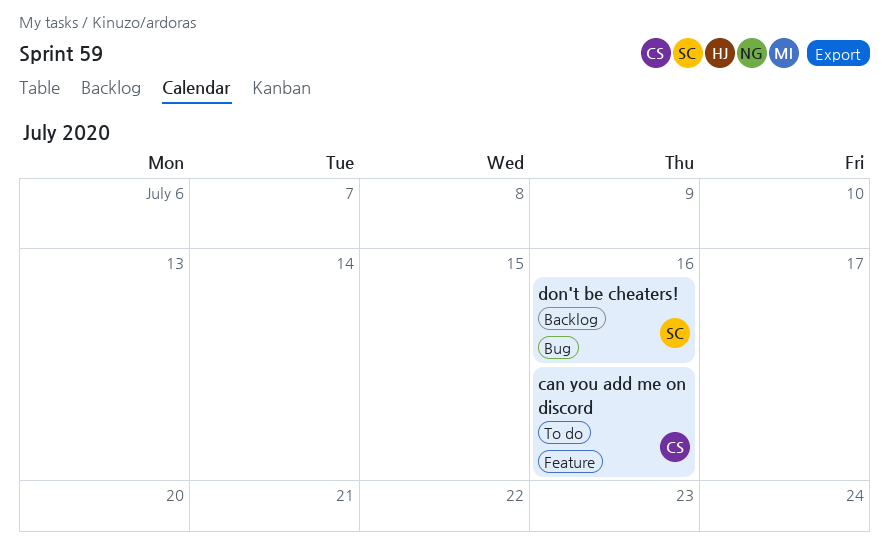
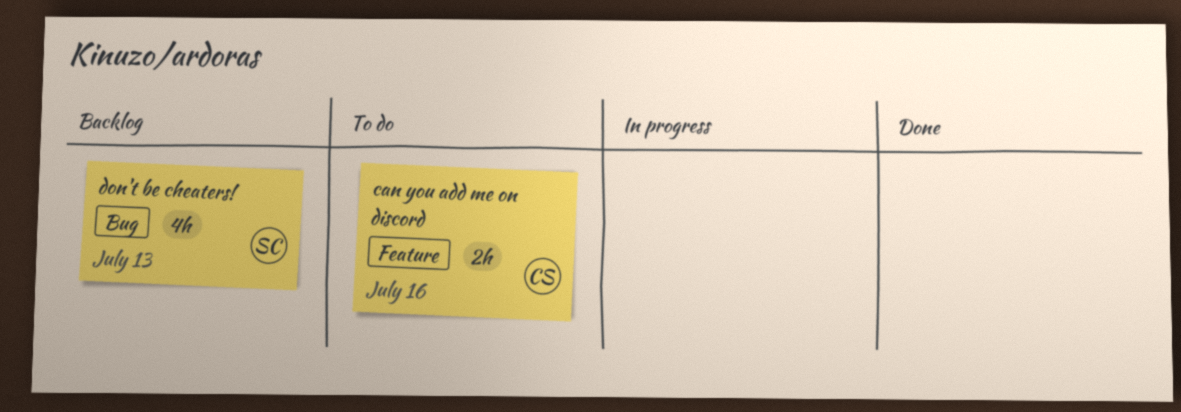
don't be cheaters!, due: Jul 16 -> Jul 13

